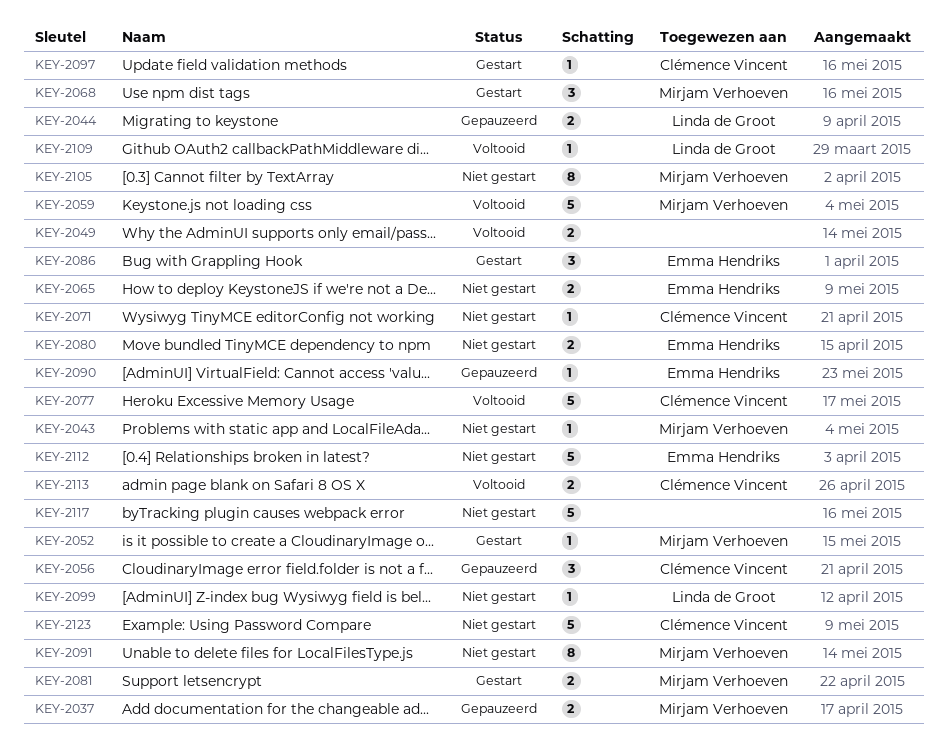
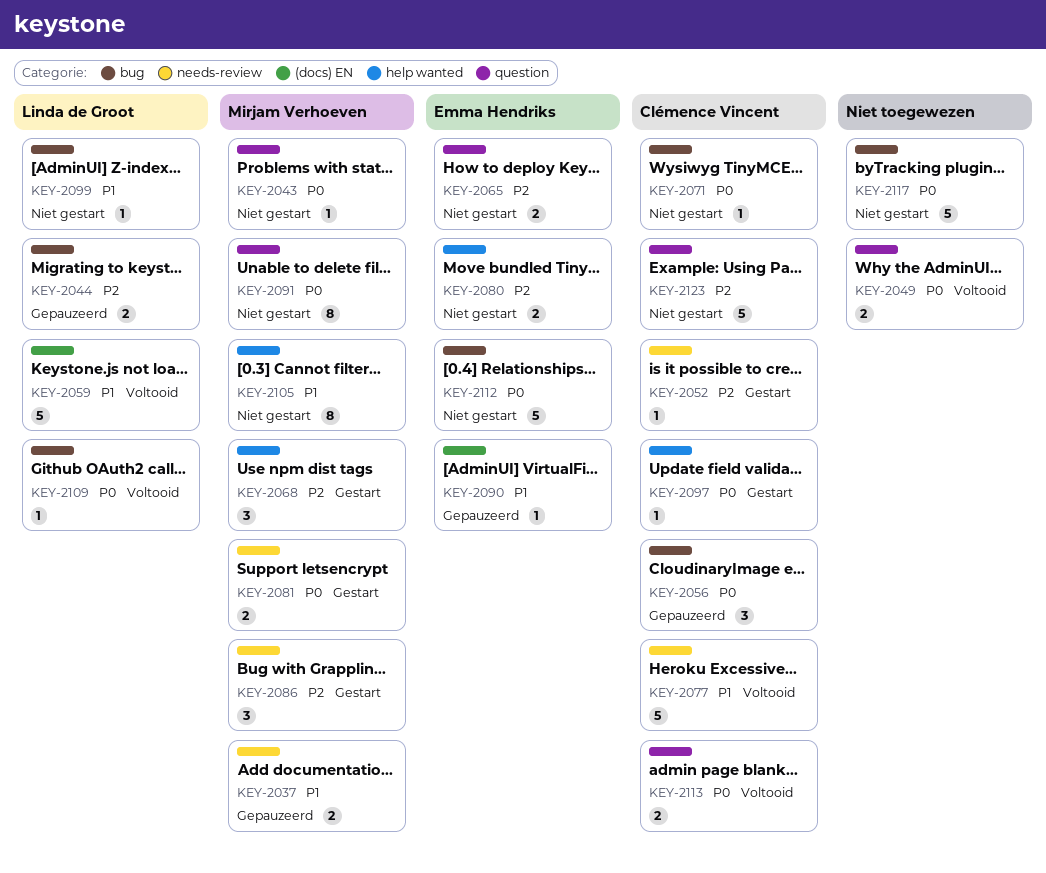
KEY-2052, owner: Mirjam Verhoeven -> Clémence Vincent
KEY-2059, owner: Mirjam Verhoeven -> Linda de Groot
KEY-2086, owner: Emma Hendriks -> Mirjam Verhoeven

